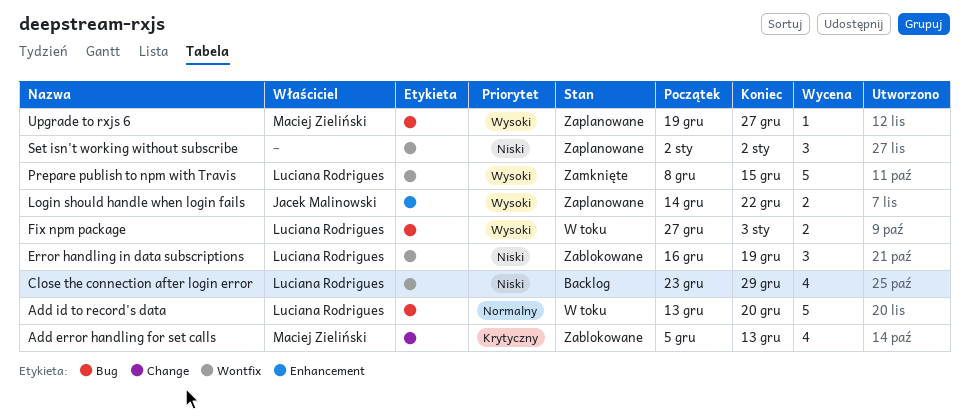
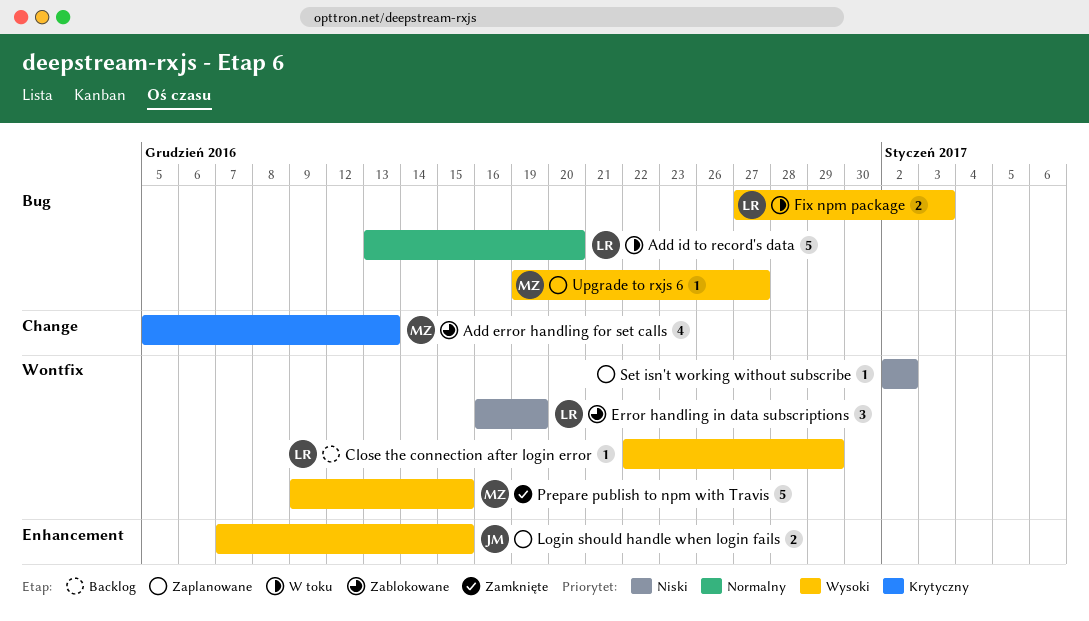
Close the connection after login error, priority: Niski -> Wysoki
Close the connection after login error, estimate: 4 -> 1
Close the connection after login error, start: Dec 23 -> Dec 22
Login should handle when login fails, start: Dec 14 -> Dec 7
Login should handle when login fails, due: Dec 22 -> Dec 15
Prepare publish to npm with Travis, owner: Luciana Rodrigues -> Maciej Zieliński
Prepare publish to npm with Travis, start: Dec 8 -> Dec 9
Set isn't working without subscribe, estimate: 3 -> 1

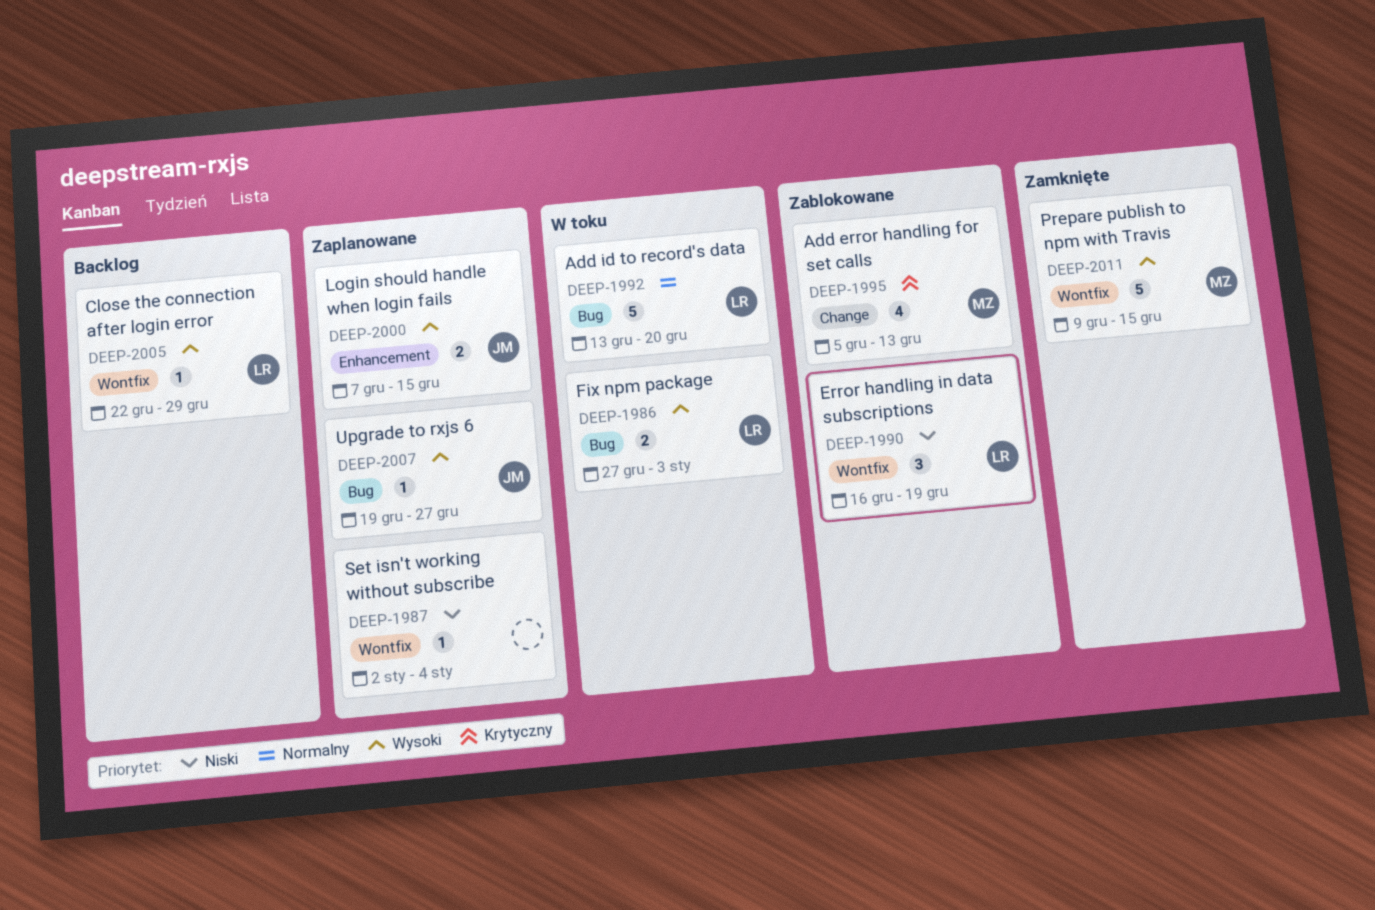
Set isn't working without subscribe, due: Jan 2 -> Jan 4
Upgrade to rxjs 6, owner: MZ -> JM

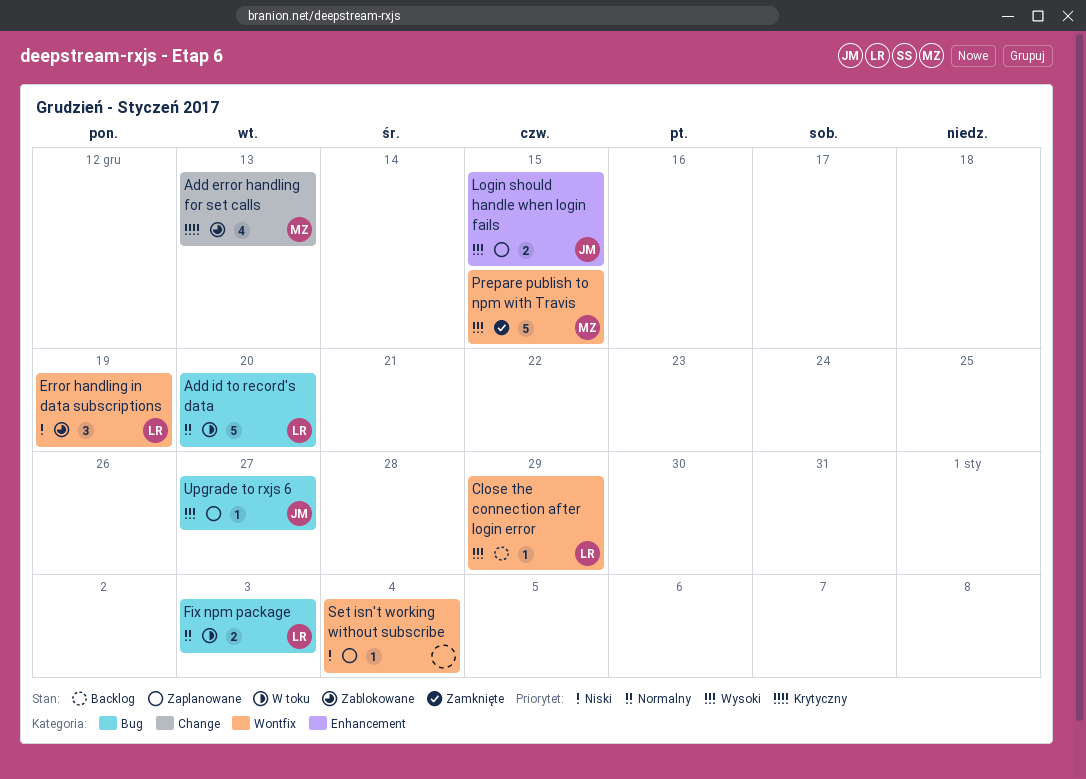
Fix npm package, priority: Wysoki -> Normalny

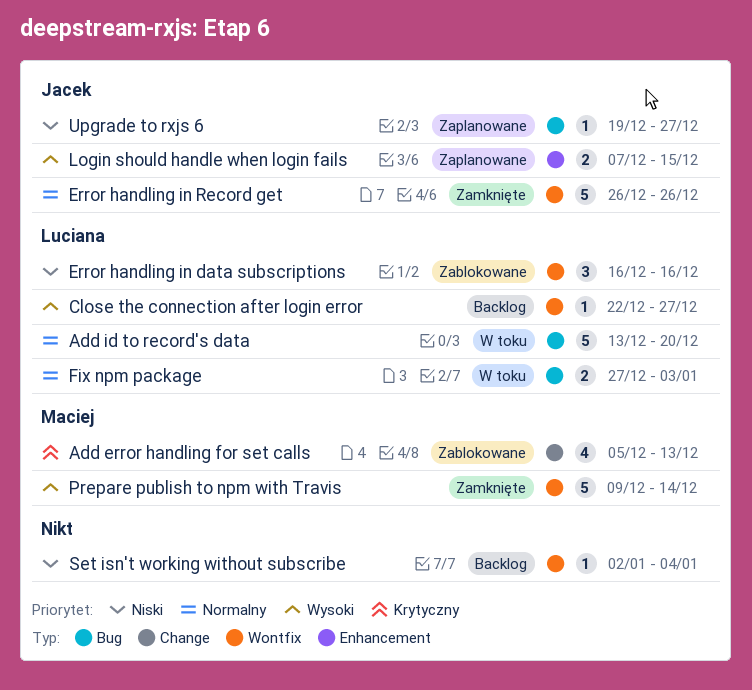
Close the connection after login error, due: Dec 29 -> Dec 27
Error handling in data subscriptions, due: Dec 19 -> Dec 16
Error handling in Record get: none -> present
Prepare publish to npm with Travis, due: Dec 15 -> Dec 14
Set isn't working without subscribe, status: Zaplanowane -> Backlog
Upgrade to rxjs 6, priority: Wysoki -> Niski

